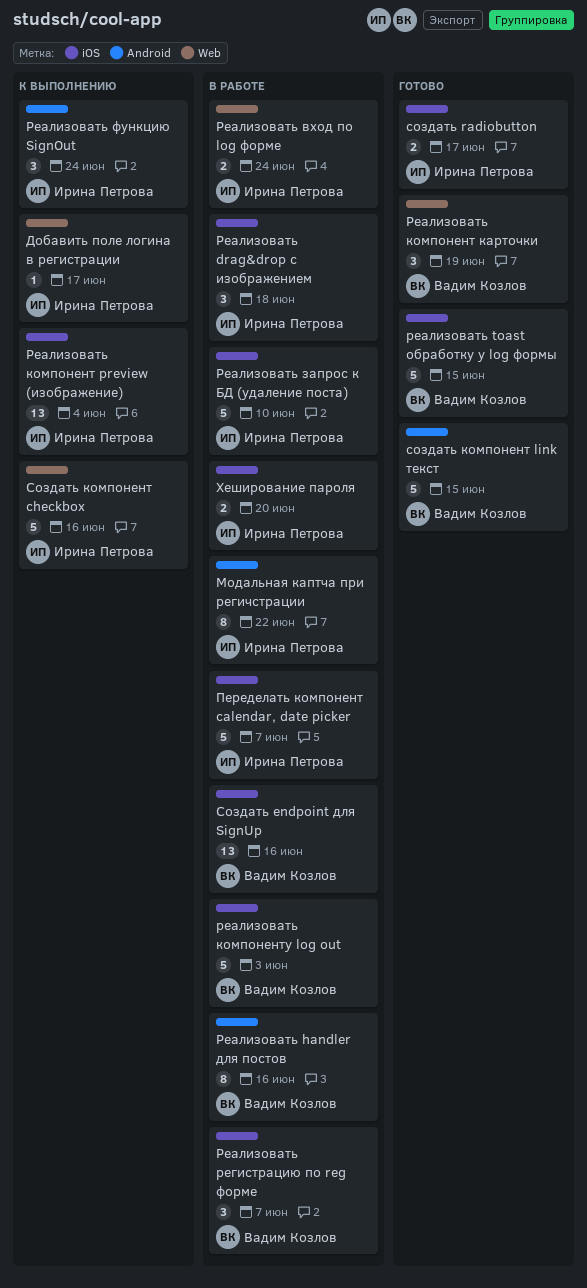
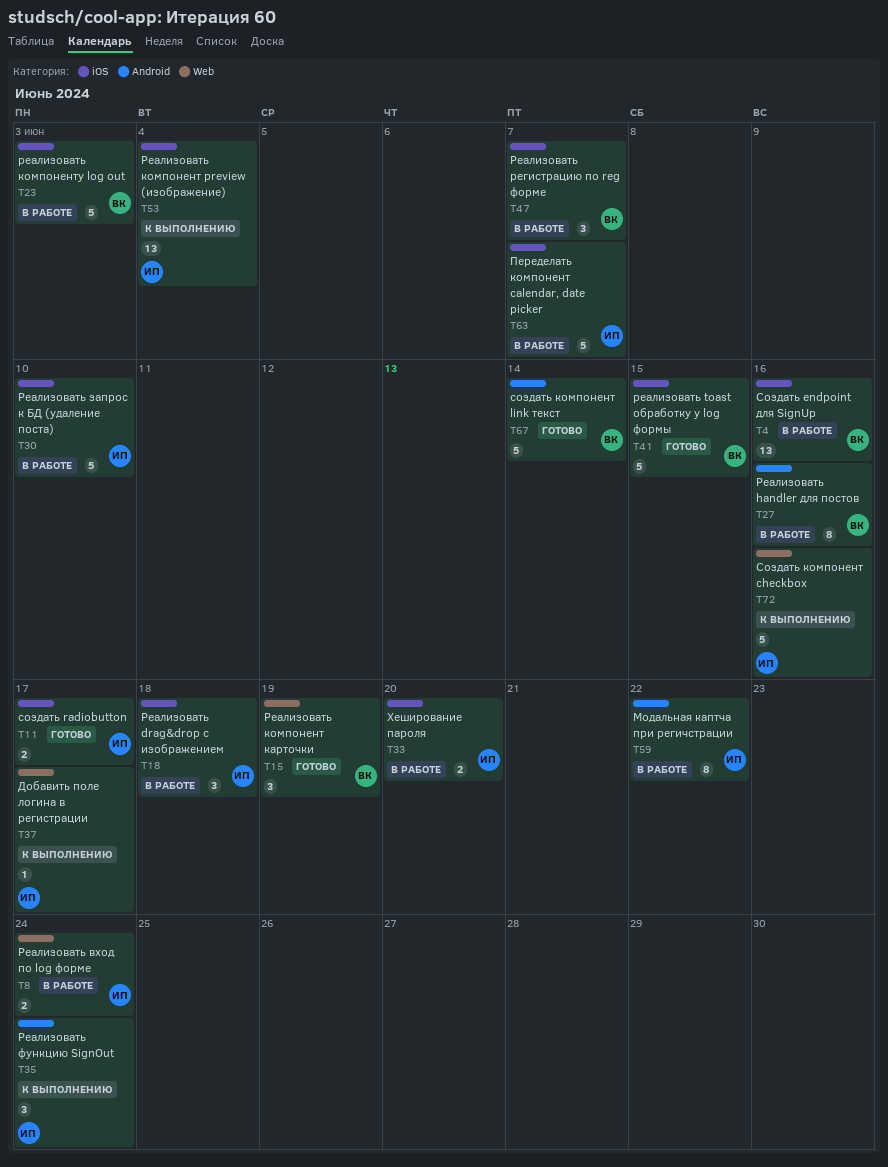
создать компонент link текст, due: Jun 15 -> Jun 14

